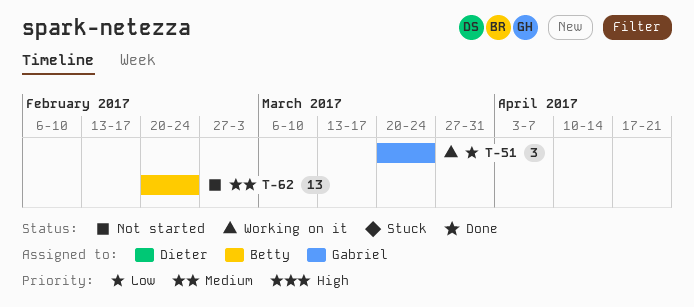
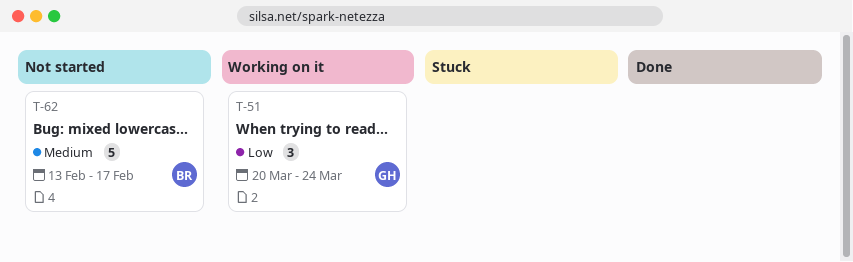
T-62, estimate: 13 -> 5
T-62, start: Feb 20 -> Feb 13
T-62, due: Feb 24 -> Feb 17

